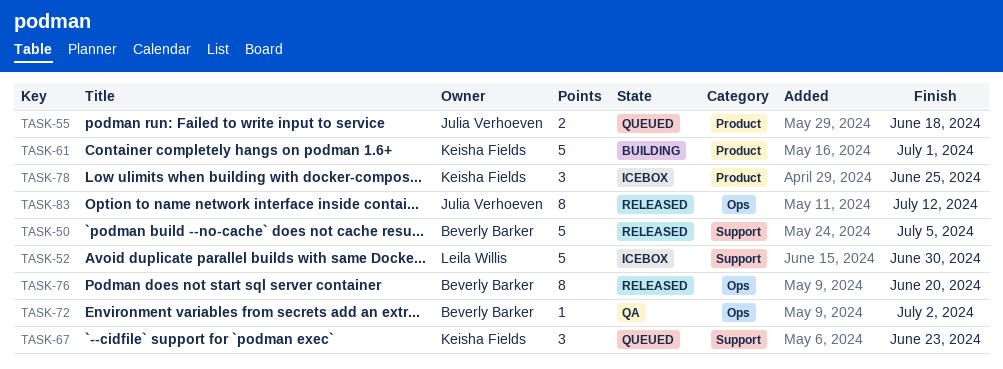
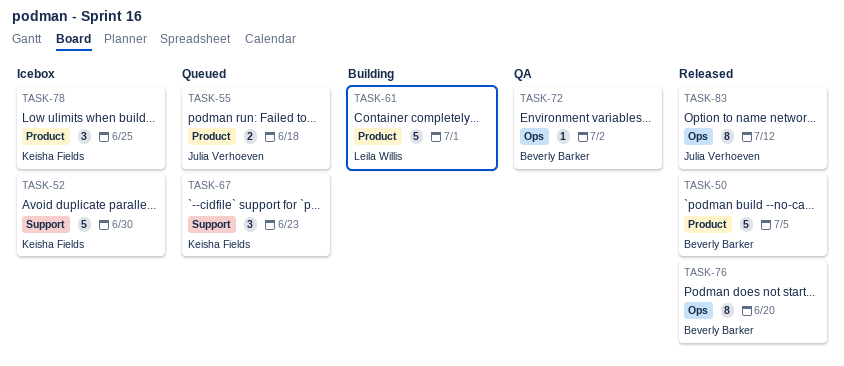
TASK-50, label: Support -> Product
TASK-52, owner: Leila Willis -> Keisha Fields
TASK-61, owner: Keisha Fields -> Leila Willis

